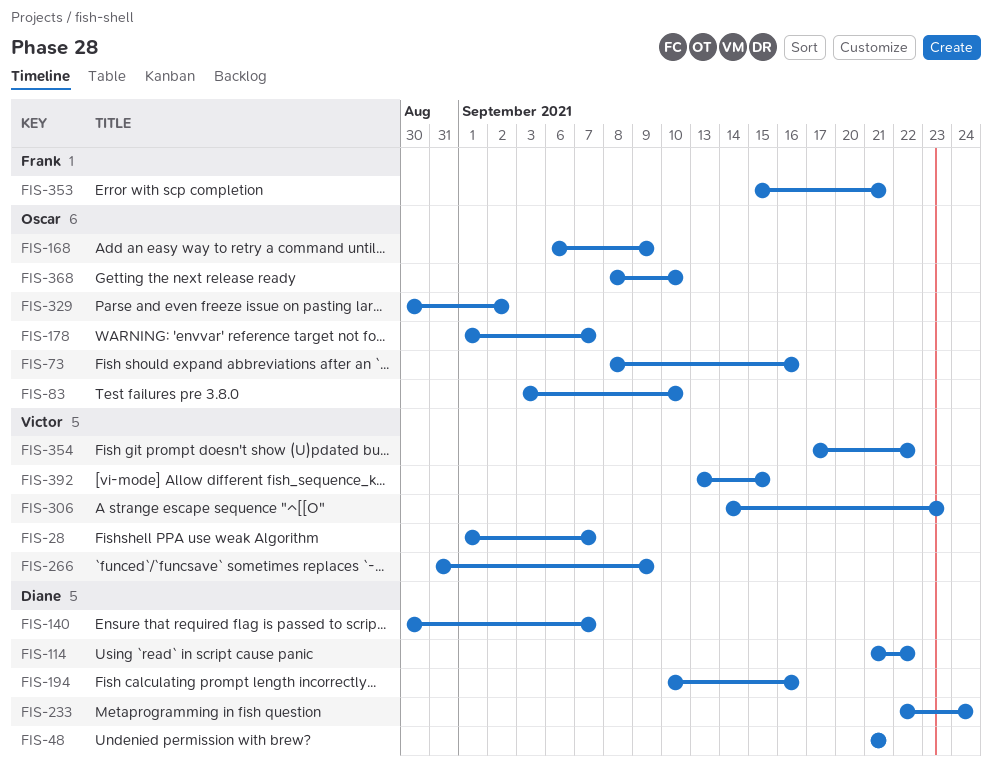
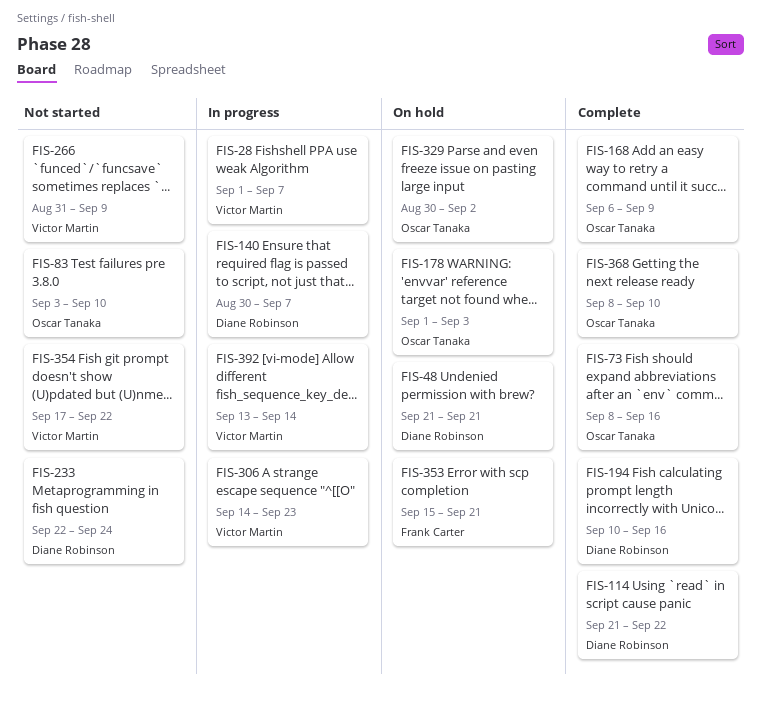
FIS-178, due: Sep 7 -> Sep 3
FIS-392, due: Sep 15 -> Sep 14

